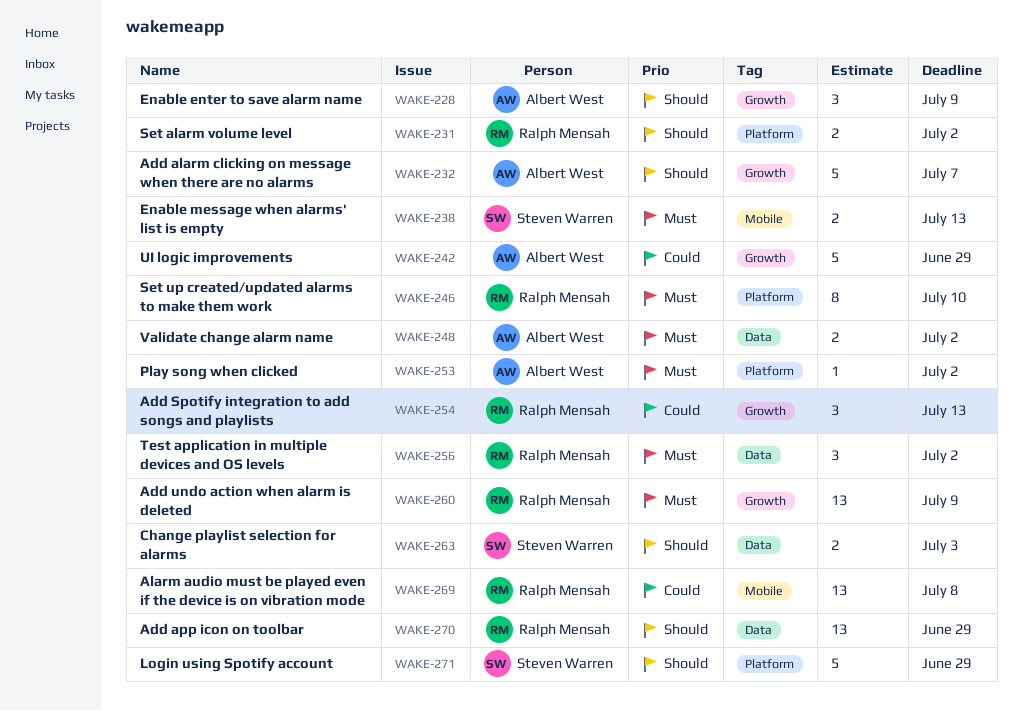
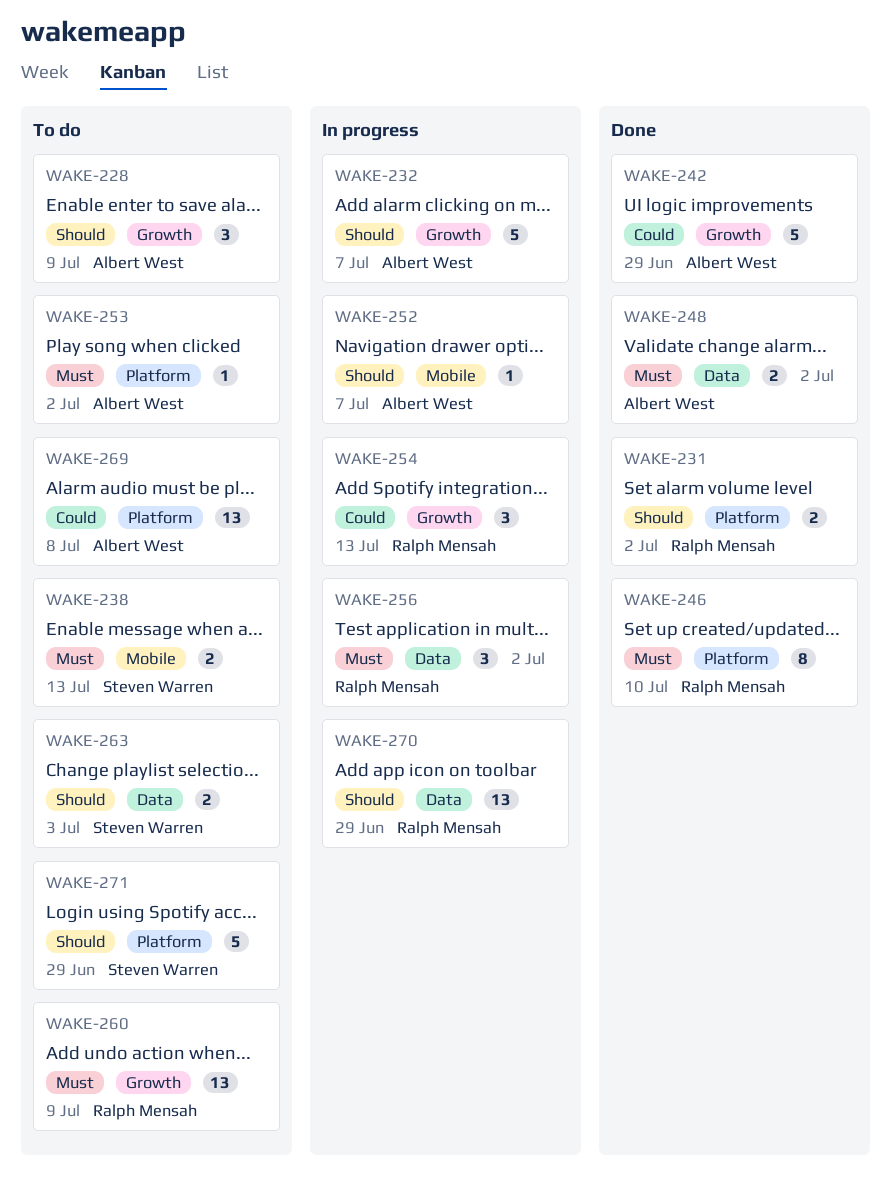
WAKE-252: none -> present
WAKE-269, owner: Ralph Mensah -> Albert West
WAKE-269, label: Mobile -> Platform

